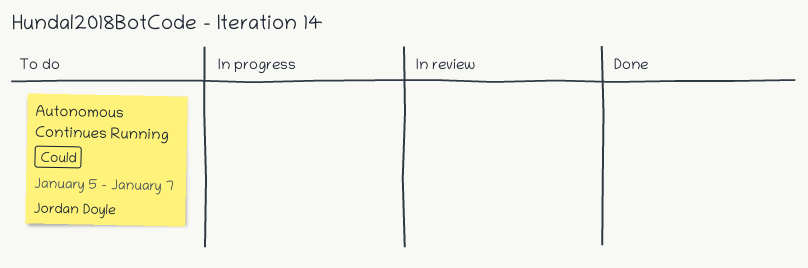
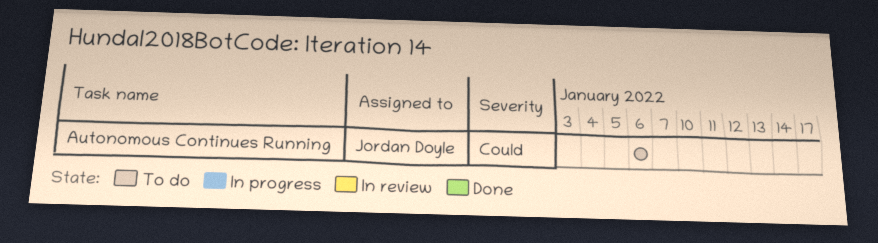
Autonomous Continues Running, start: Jan 5 -> Jan 6
Autonomous Continues Running, due: Jan 7 -> Jan 6

